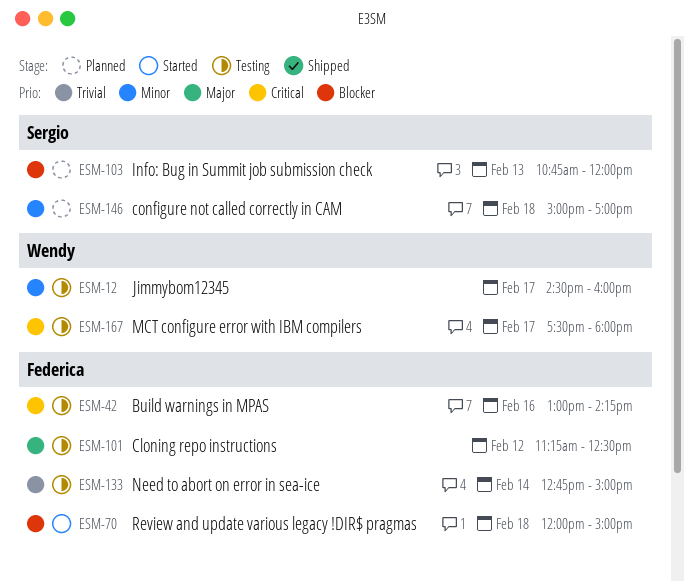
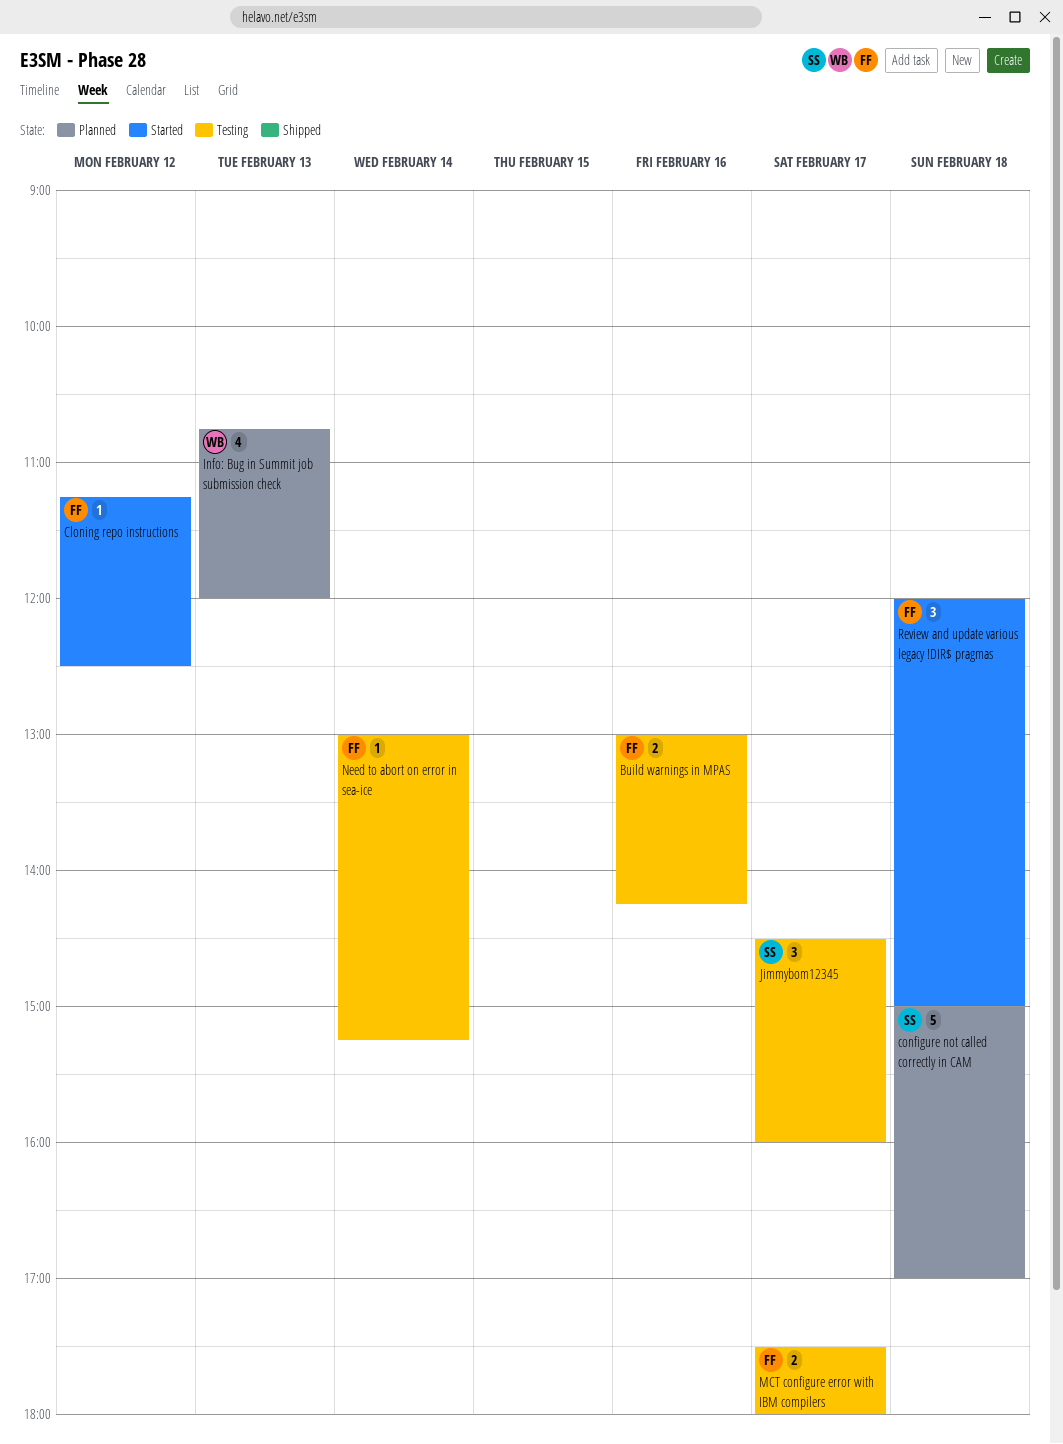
Cloning repo instructions, status: Testing -> Started
Info: Bug in Summit job submission check, owner: Sergio -> Wendy
Jimmybom12345, owner: Wendy -> Sergio
MCT configure error with IBM compilers, owner: Wendy -> Federica
Need to abort on error in sea-ice, begins: 12:45 -> 13:00
Need to abort on error in sea-ice, ends: 15:00 -> 15:15

